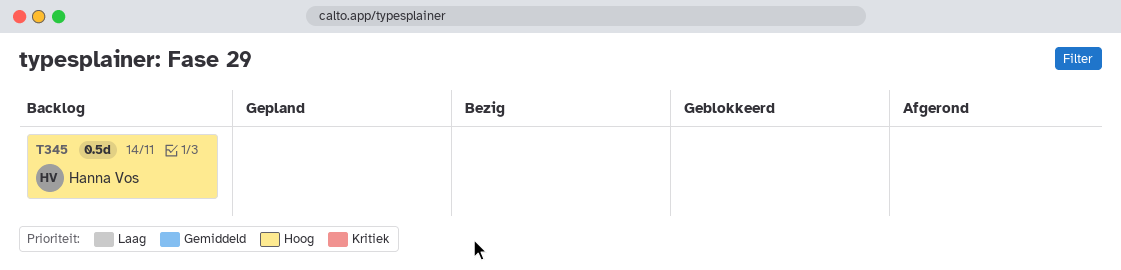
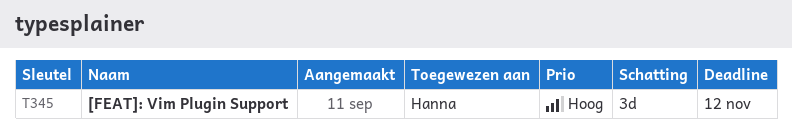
T345, estimate: 0.5d -> 3d
T345, due: Nov 14 -> Nov 12

